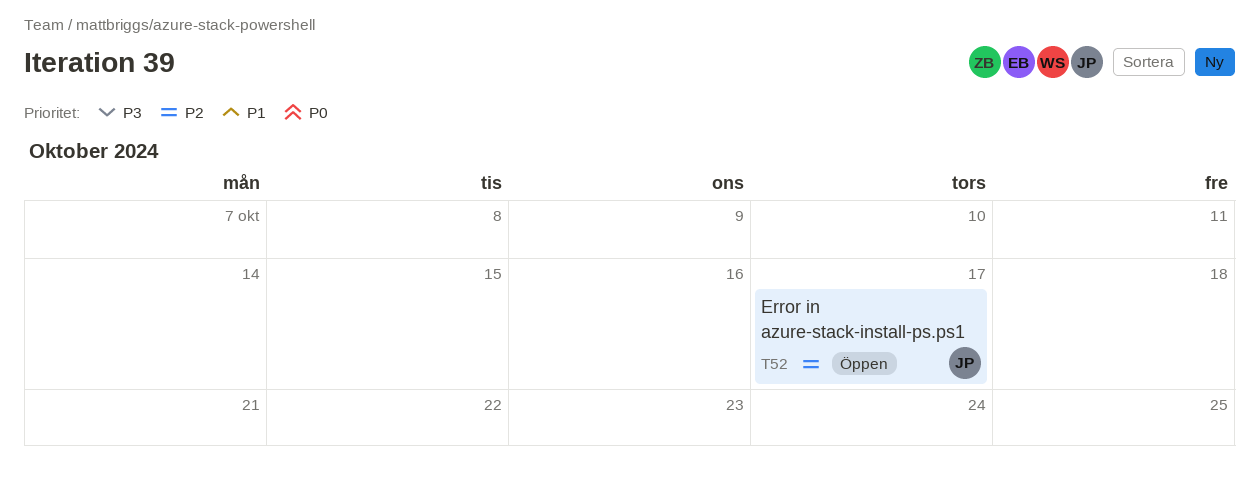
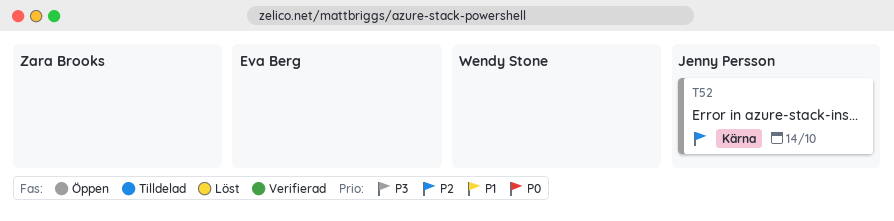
T52, due: Oct 17 -> Oct 14

